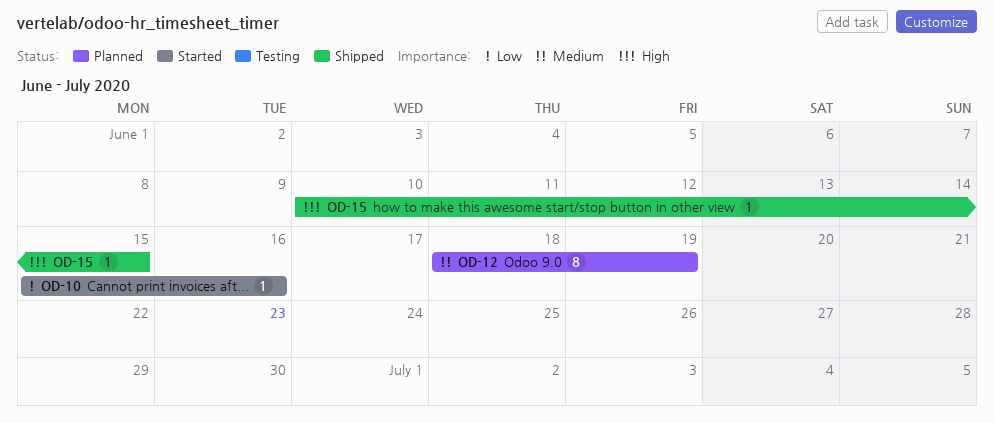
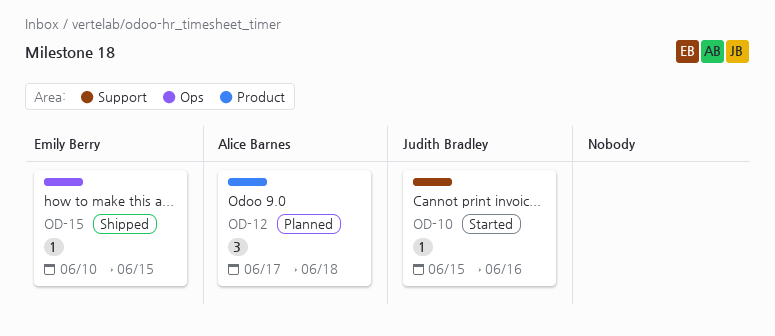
OD-12, estimate: 8 -> 3
OD-12, start: Jun 18 -> Jun 17
OD-12, due: Jun 19 -> Jun 18

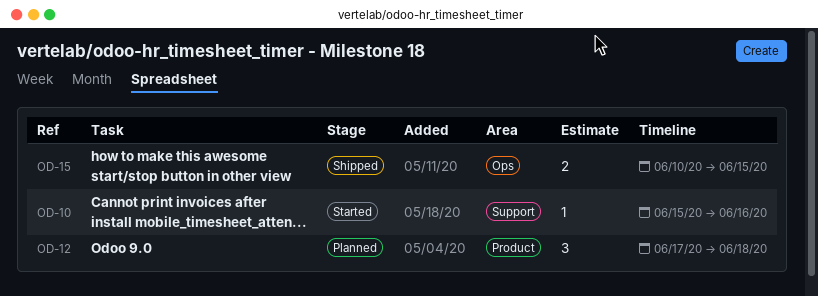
OD-15, estimate: 1 -> 2

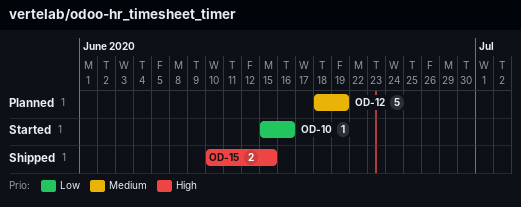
OD-12, estimate: 3 -> 5
OD-12, start: Jun 17 -> Jun 18
OD-12, due: Jun 18 -> Jun 19

